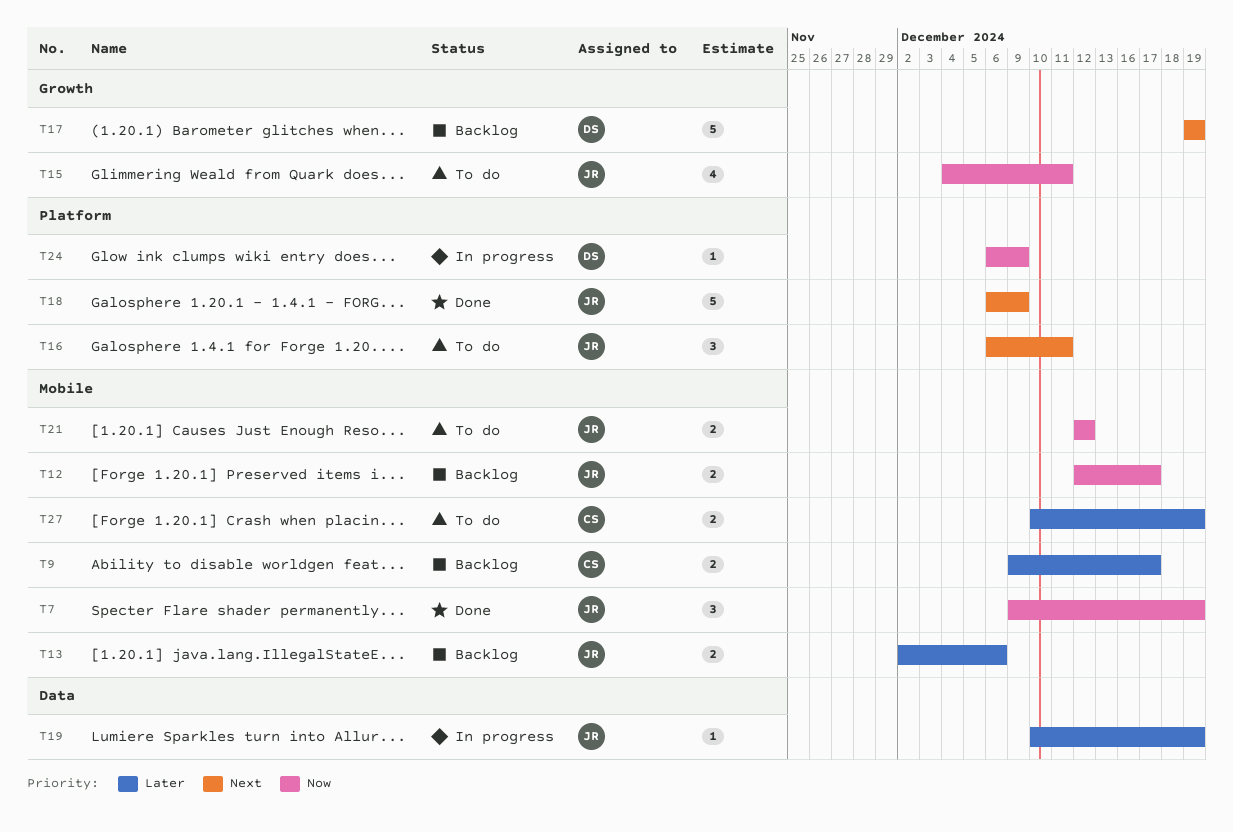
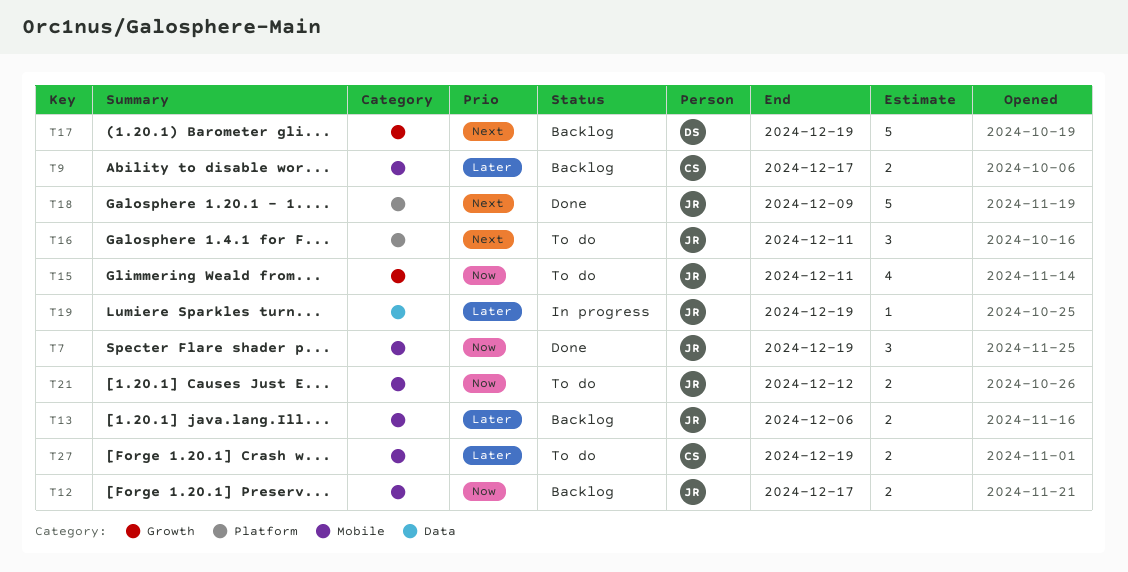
T24: present -> none

